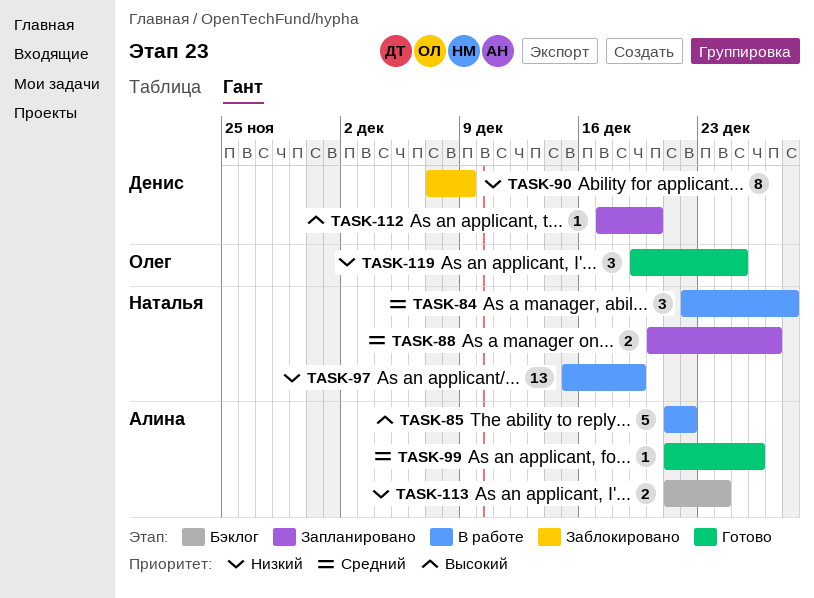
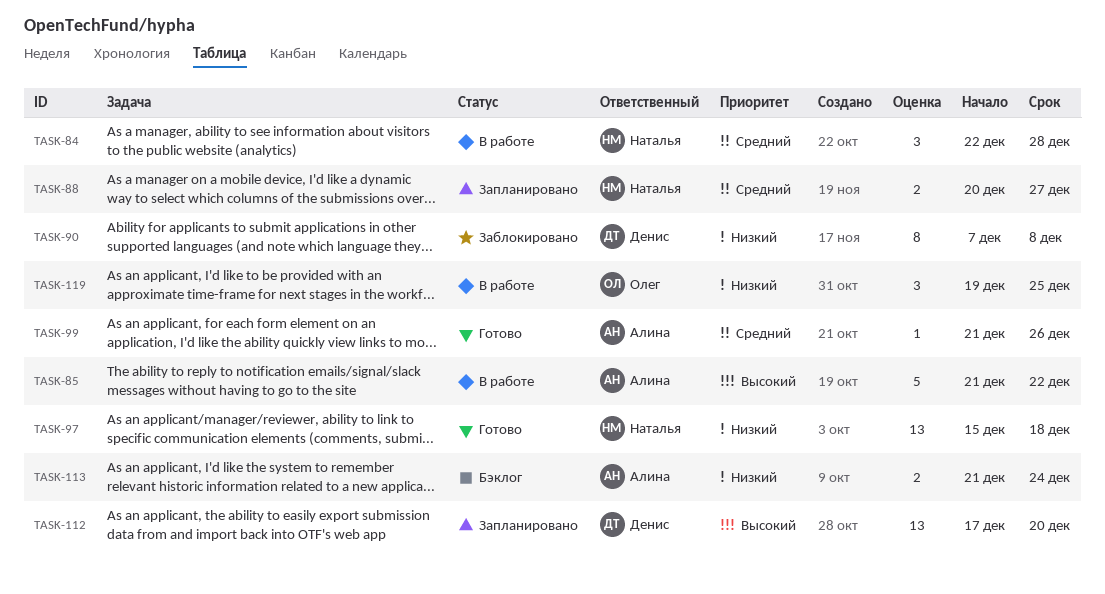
TASK-90, due: Dec 9 -> Dec 8
TASK-97, status: В работе -> Готово
TASK-97, due: Dec 19 -> Dec 18
TASK-112, estimate: 1 -> 13
TASK-119, status: Готово -> В работе

